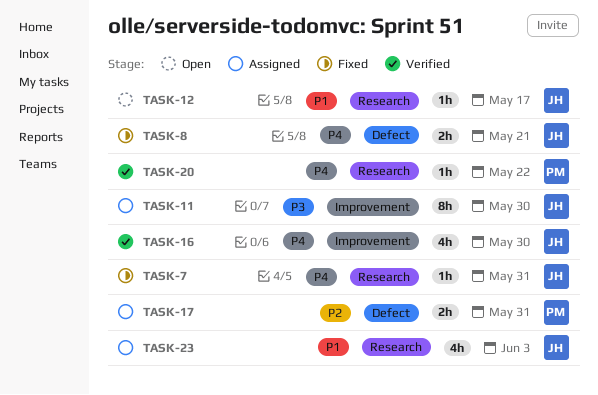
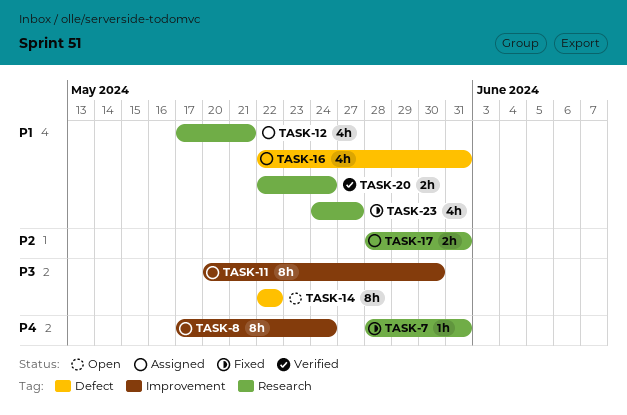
TASK-8, status: Fixed -> Assigned
TASK-8, label: Defect -> Improvement
TASK-8, estimate: 2h -> 8h
TASK-8, due: May 21 -> May 24
TASK-12, status: Open -> Assigned
TASK-12, estimate: 1h -> 4h
TASK-12, due: May 17 -> May 21
TASK-14: none -> present
TASK-16, status: Verified -> Assigned
TASK-16, priority: P4 -> P1
TASK-16, label: Improvement -> Defect
TASK-16, due: May 30 -> May 31
TASK-17, label: Defect -> Research
TASK-20, priority: P4 -> P1
TASK-20, estimate: 1h -> 2h
TASK-20, due: May 22 -> May 24
TASK-23, status: Assigned -> Fixed
TASK-23, due: Jun 3 -> May 27

